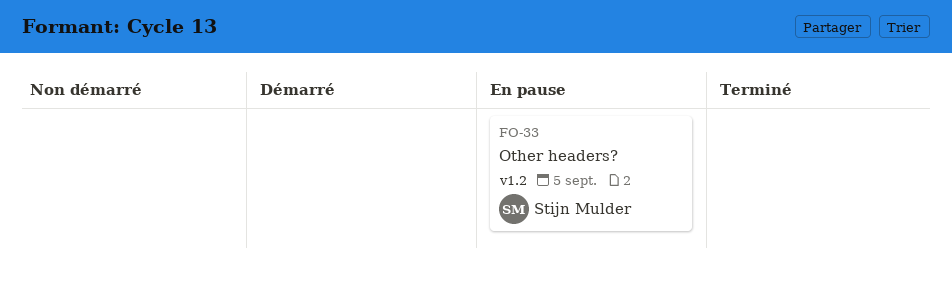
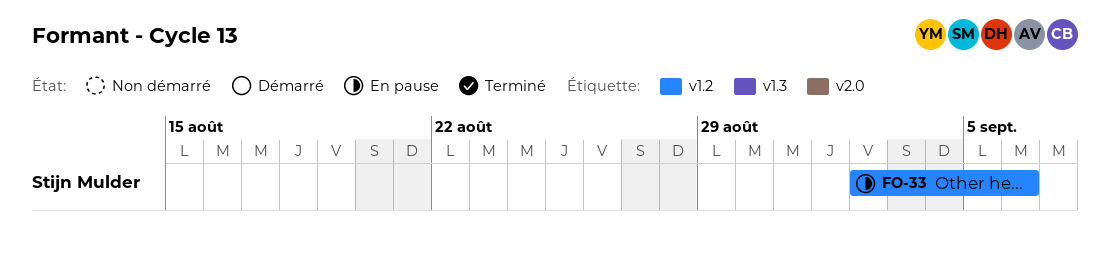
FO-33, due: Sep 5 -> Sep 6

